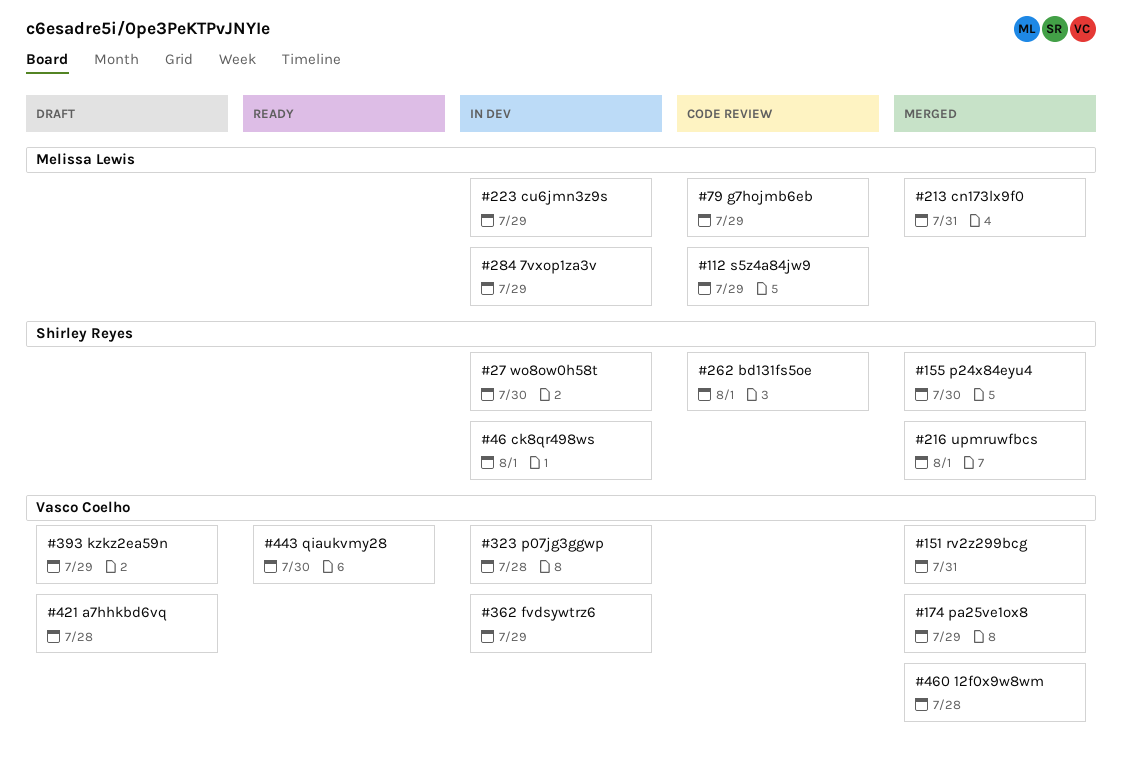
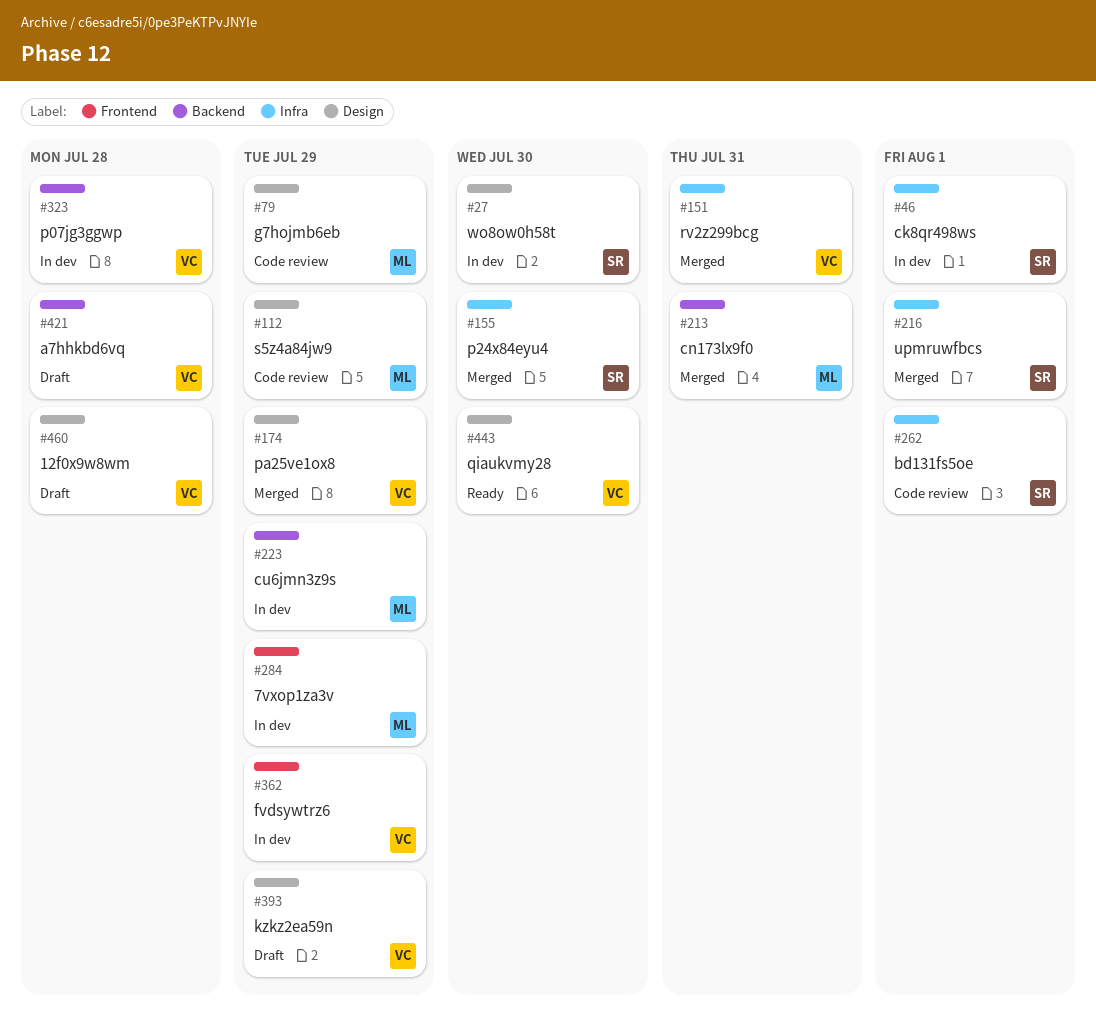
#460, status: Merged -> Draft

